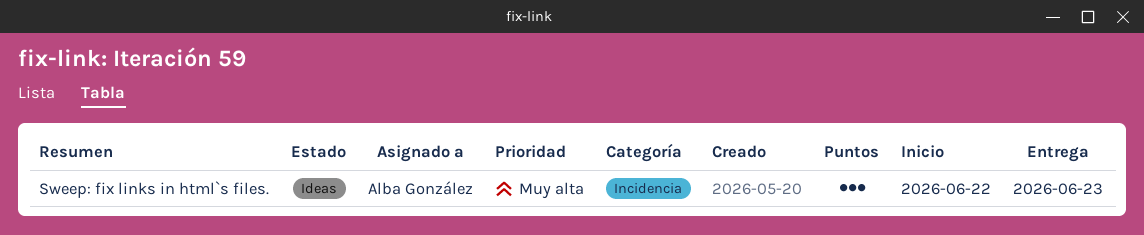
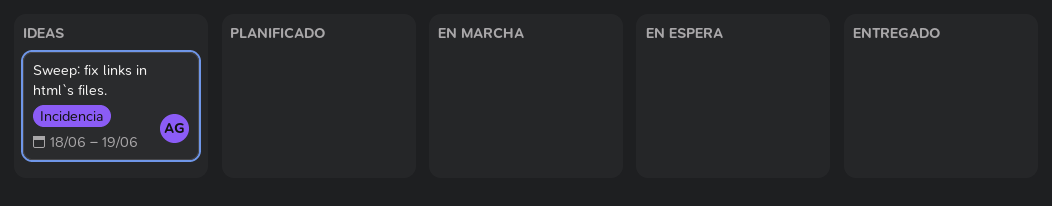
Sweep: fix links in html`s files., start: Jun 22 -> Jun 18
Sweep: fix links in html`s files., due: Jun 23 -> Jun 19

